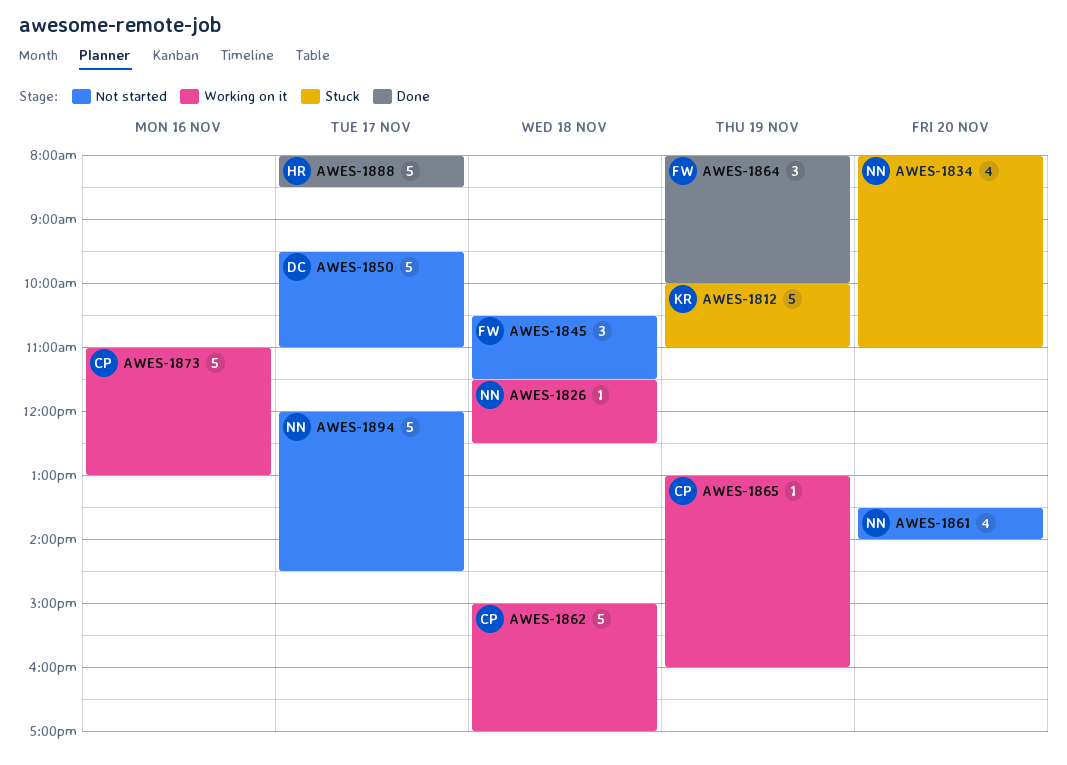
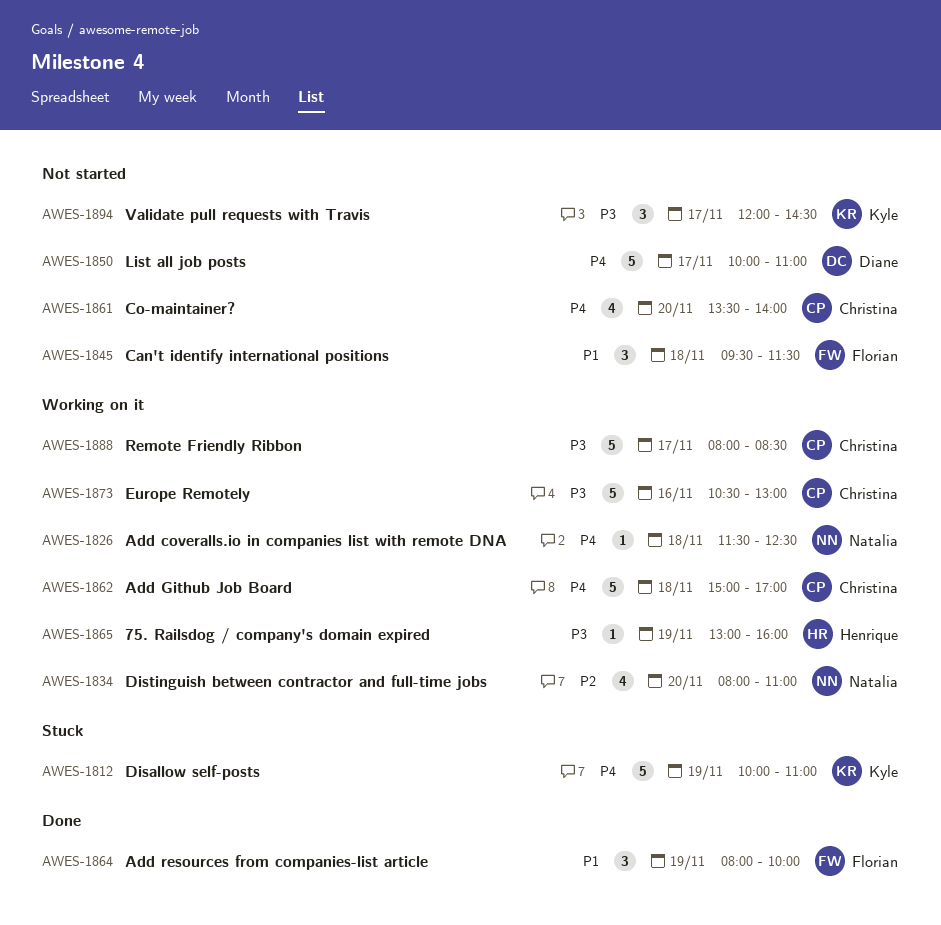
AWES-1834, status: Stuck -> Working on it
AWES-1845, begins: 10:30 -> 09:30
AWES-1850, begins: 09:30 -> 10:00
AWES-1861, owner: Natalia -> Christina
AWES-1865, owner: Christina -> Henrique
AWES-1873, begins: 11:00 -> 10:30
AWES-1888, status: Done -> Working on it
AWES-1888, owner: Henrique -> Christina
AWES-1894, owner: Natalia -> Kyle
AWES-1894, estimate: 5 -> 3

